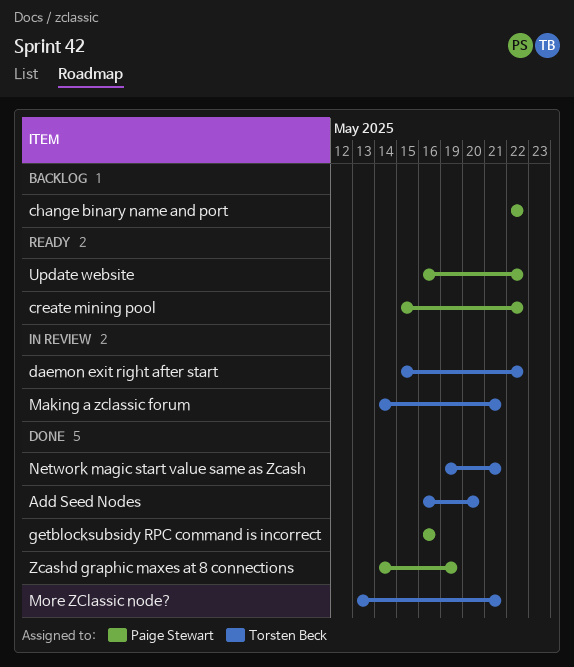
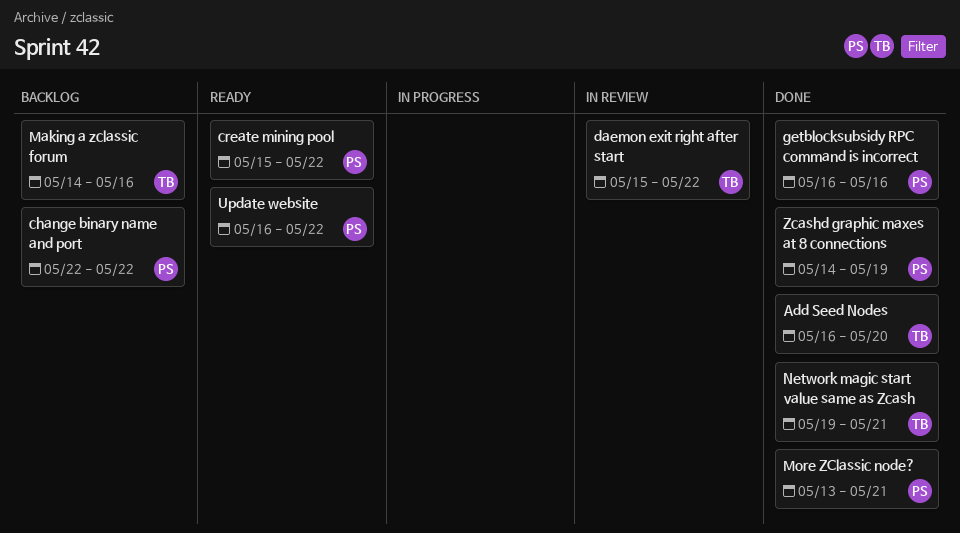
Making a zclassic forum, status: In review -> Backlog
Making a zclassic forum, due: May 21 -> May 16
More ZClassic node?, owner: Torsten Beck -> Paige Stewart

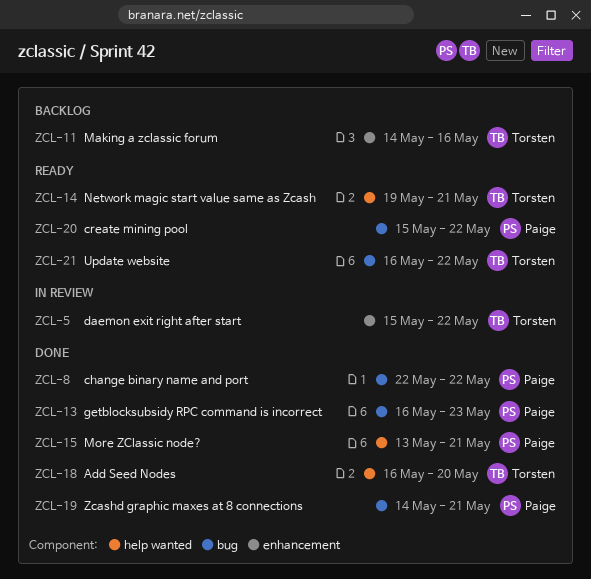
change binary name and port, status: Backlog -> Done
getblocksubsidy RPC command is incorrect, due: May 16 -> May 23
Network magic start value same as Zcash, status: Done -> Ready
Update website, owner: Paige -> Torsten
Zcashd graphic maxes at 8 connections, due: May 19 -> May 21

